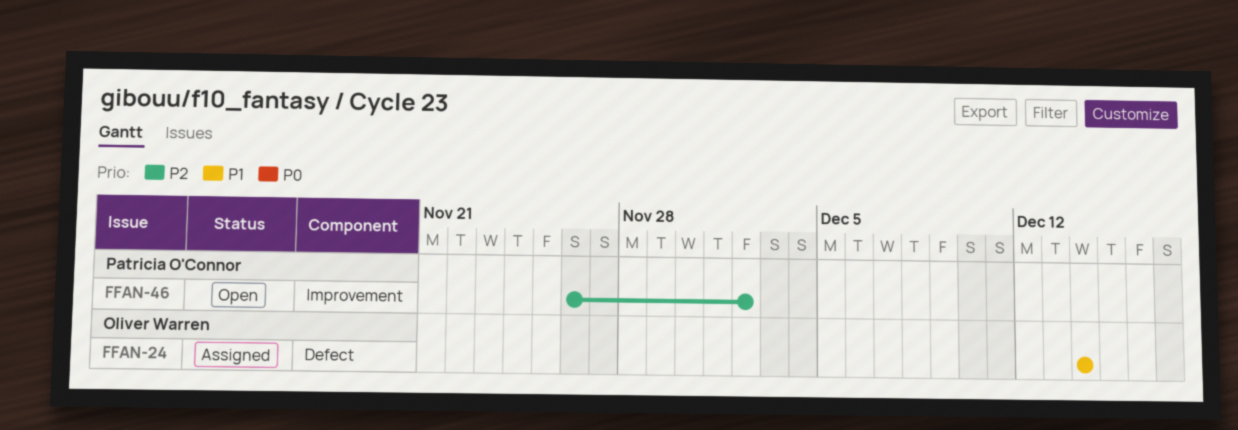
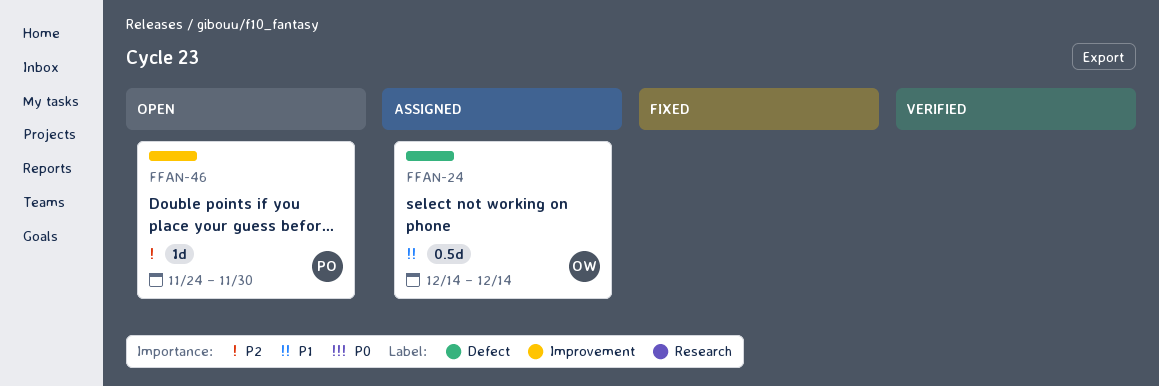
FFAN-46, start: Nov 26 -> Nov 24
FFAN-46, due: Dec 2 -> Nov 30

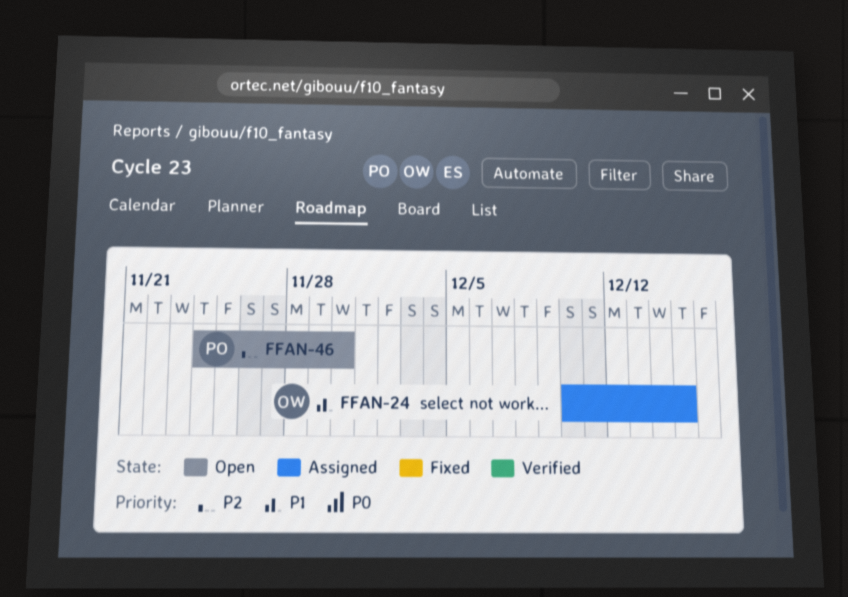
FFAN-24, start: Dec 14 -> Dec 10
FFAN-24, due: Dec 14 -> Dec 15

